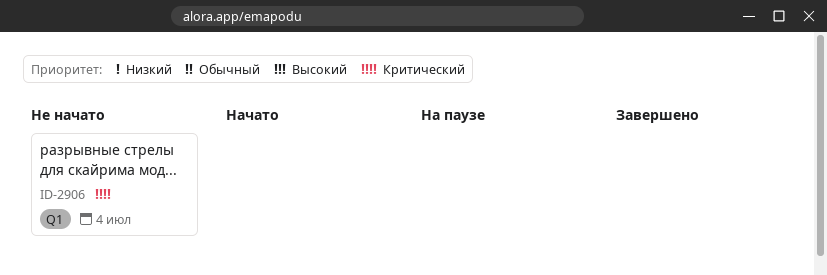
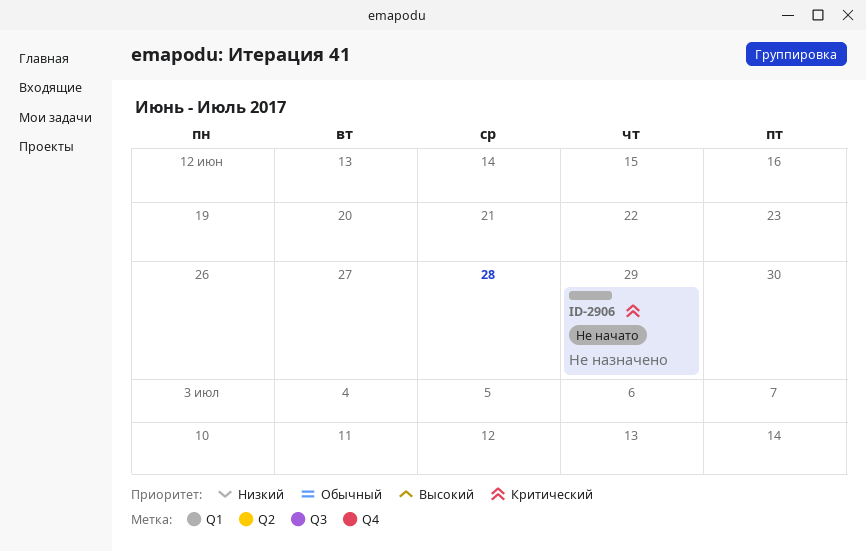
ID-2906, due: Jul 4 -> Jun 29

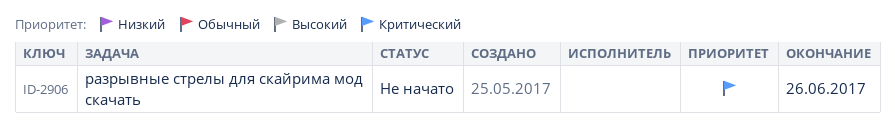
ID-2906, due: Jun 29 -> Jun 26

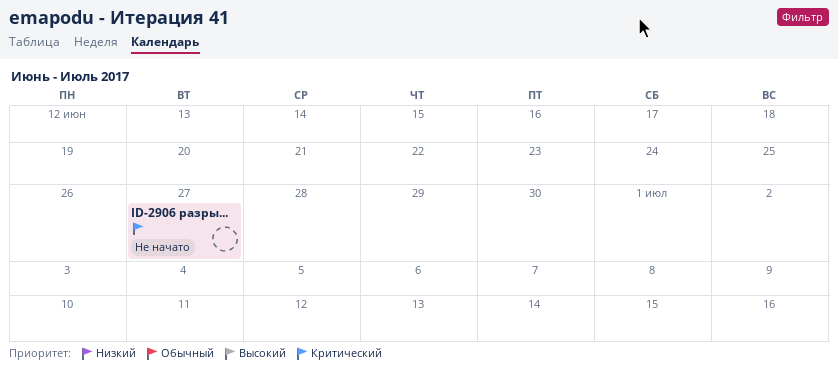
ID-2906, due: Jun 26 -> Jun 27

